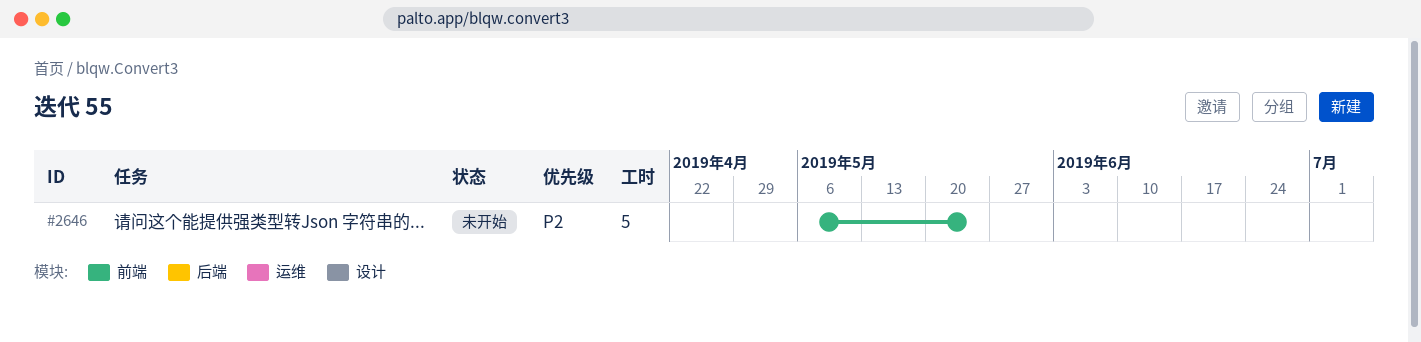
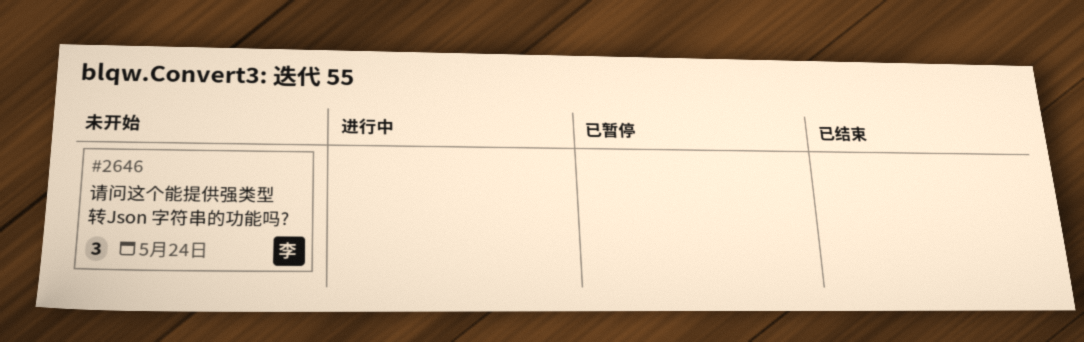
#2646, estimate: 5 -> 3

